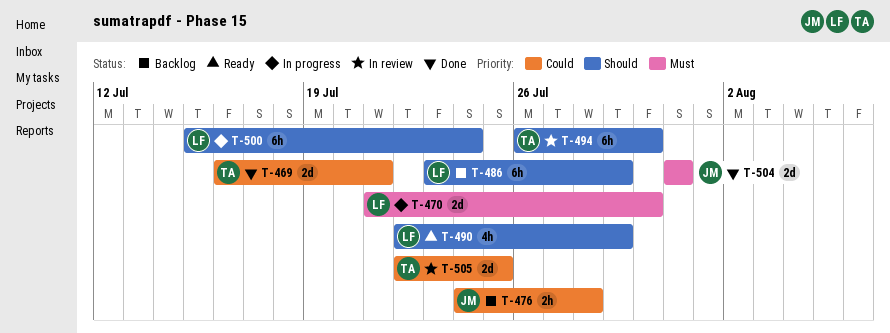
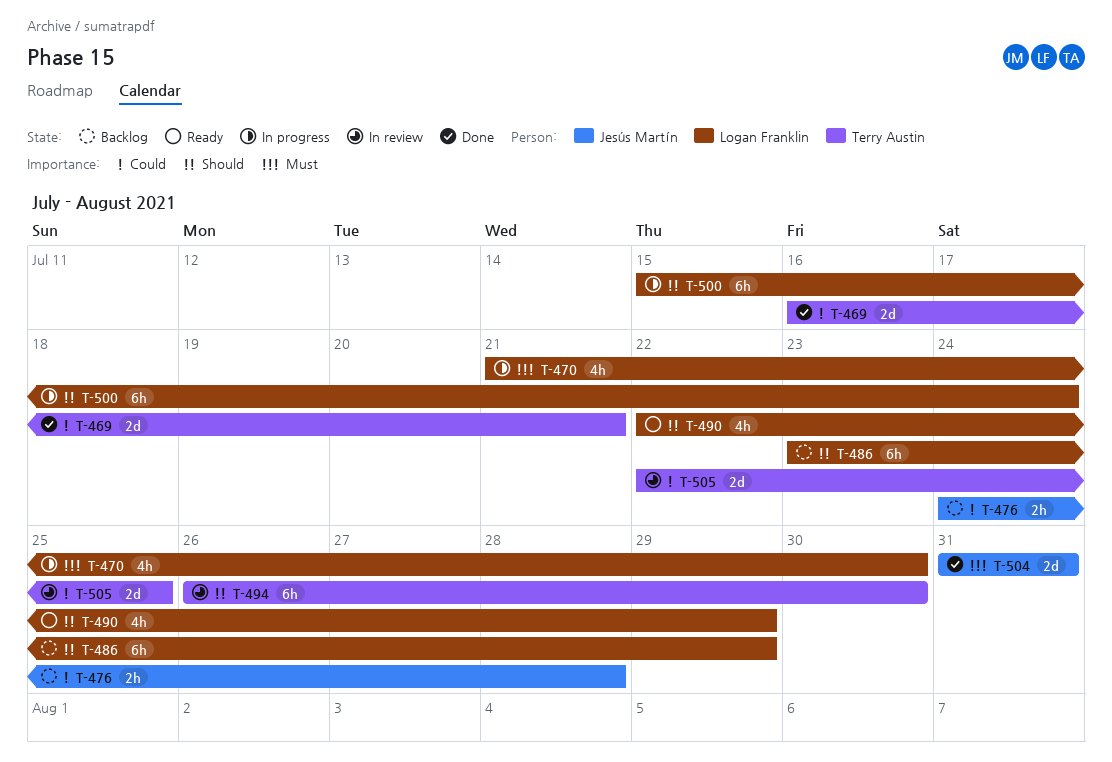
T-470, estimate: 2d -> 4h

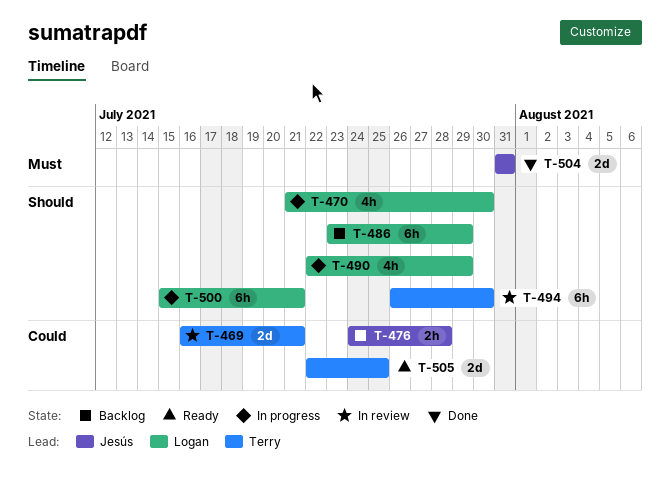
T-469, status: Done -> In review
T-470, priority: Must -> Should
T-490, status: Ready -> In progress
T-500, due: Jul 24 -> Jul 21
T-505, status: In review -> Ready

